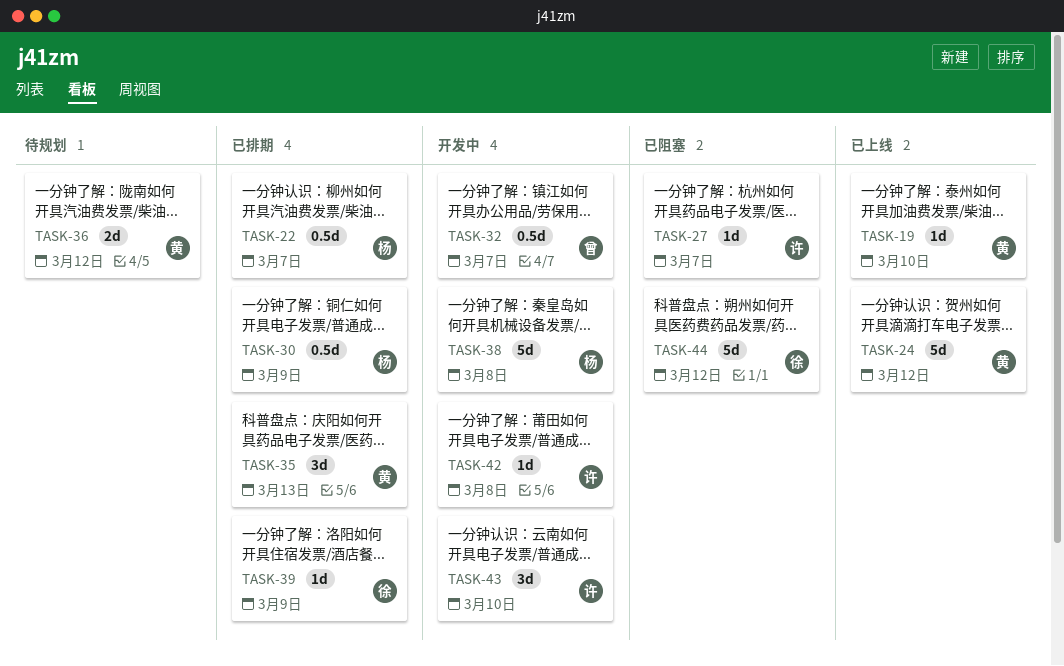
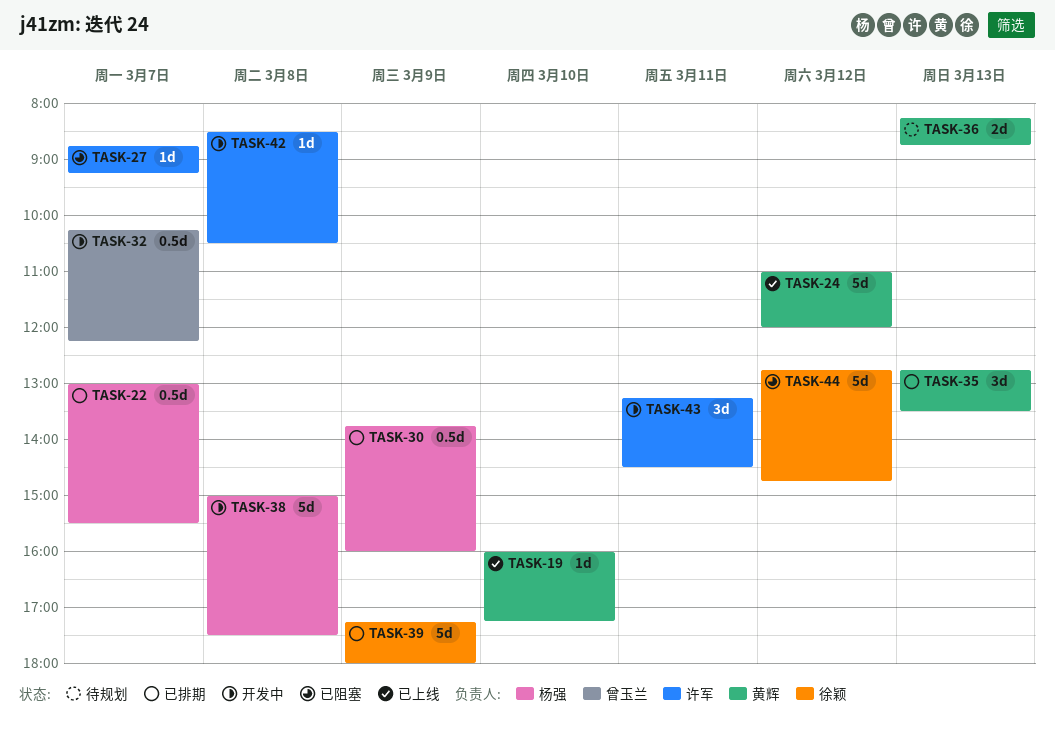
TASK-36, day: Mar 12 -> Mar 13
TASK-39, estimate: 1d -> 5d
TASK-43, day: Mar 10 -> Mar 11

